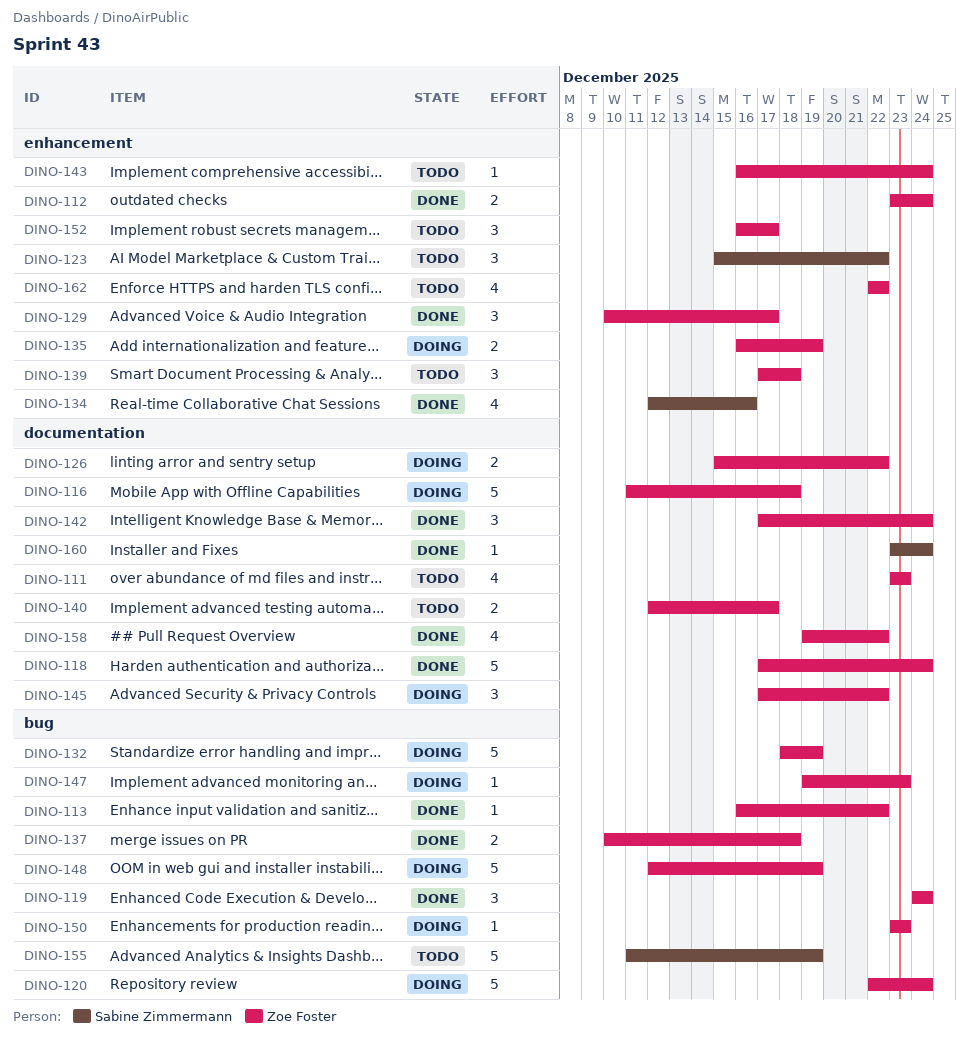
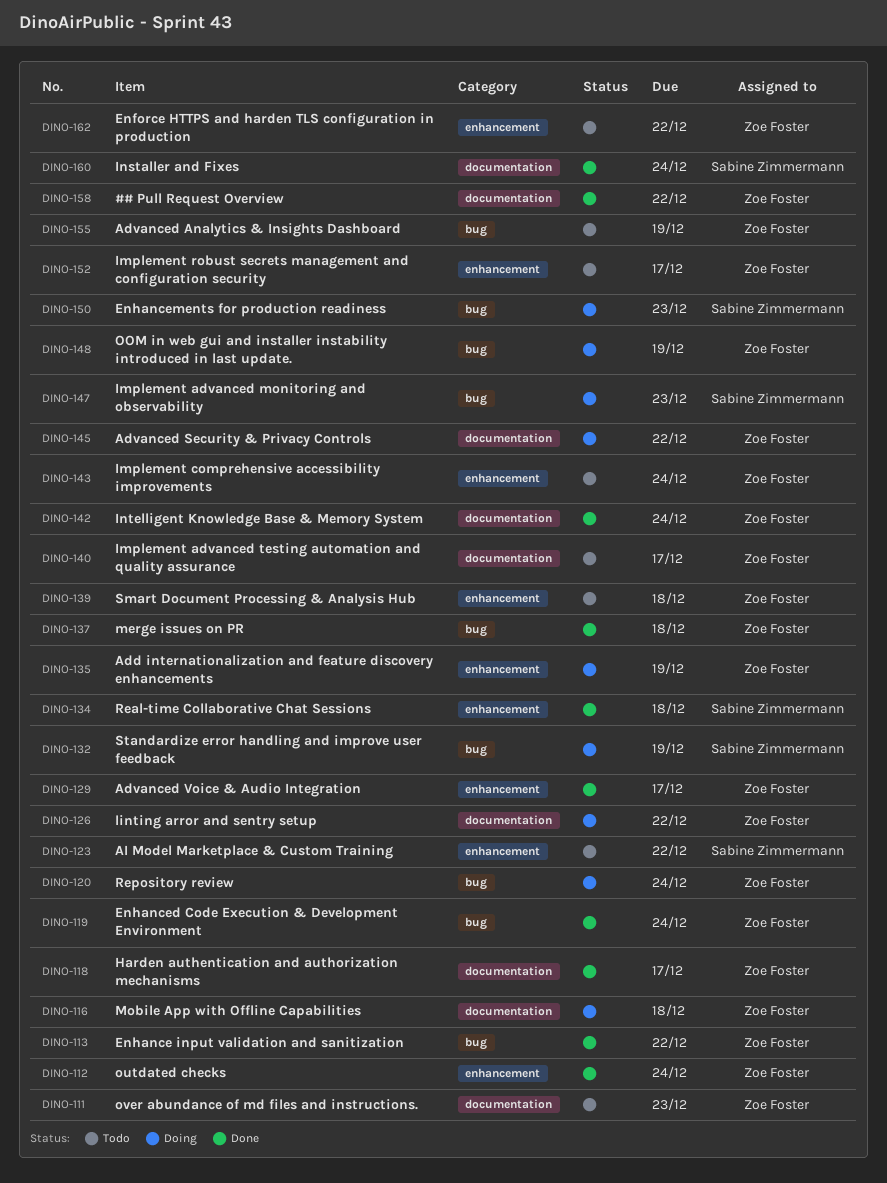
DINO-118, due: Dec 24 -> Dec 17
DINO-132, owner: Zoe Foster -> Sabine Zimmermann
DINO-134, due: Dec 16 -> Dec 18
DINO-147, owner: Zoe Foster -> Sabine Zimmermann
DINO-150, owner: Zoe Foster -> Sabine Zimmermann
DINO-155, owner: Sabine Zimmermann -> Zoe Foster

